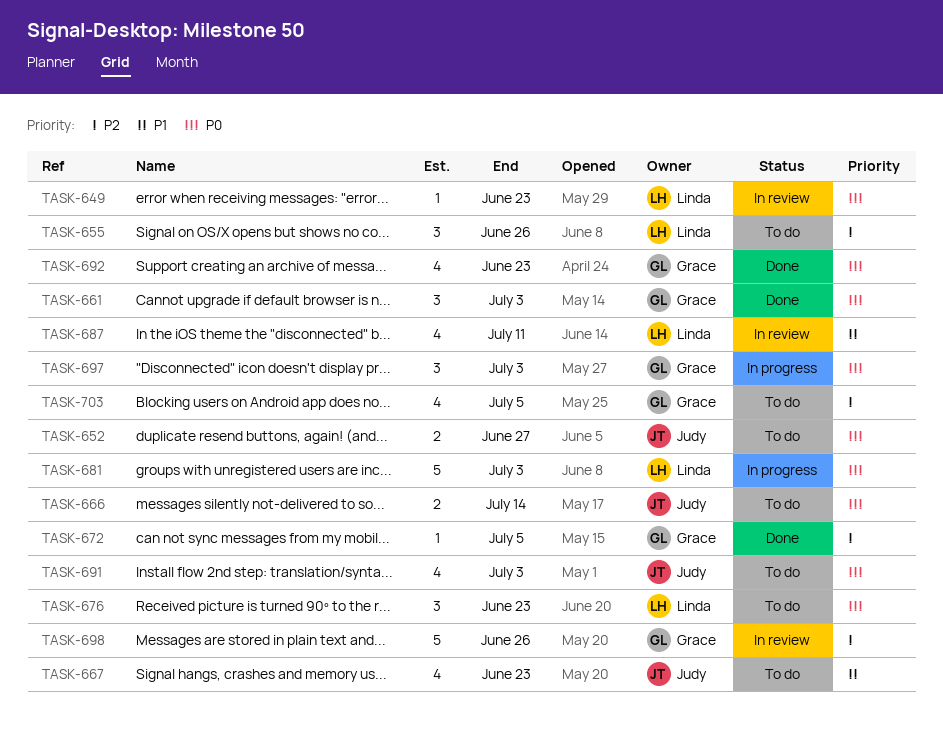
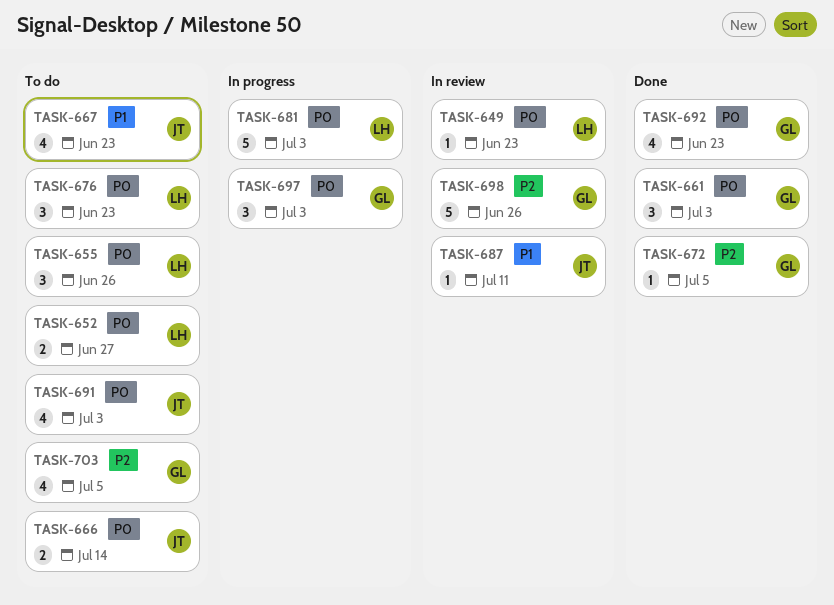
TASK-652, owner: Judy -> Linda
TASK-655, priority: P2 -> P0
TASK-687, owner: Linda -> Judy
TASK-687, estimate: 4 -> 1

